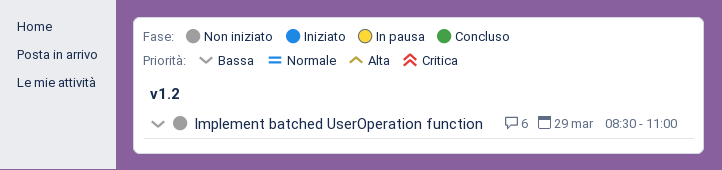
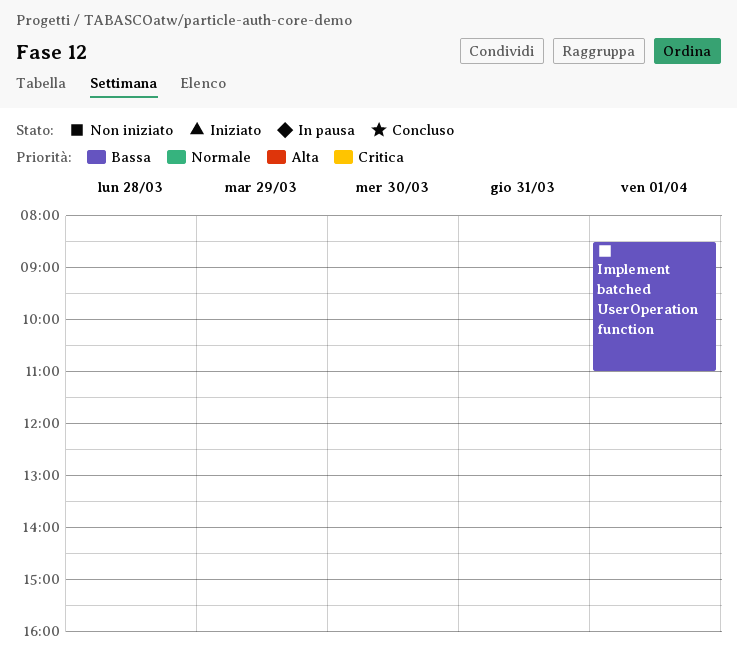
Implement batched UserOperation function, day: Mar 29 -> Apr 1

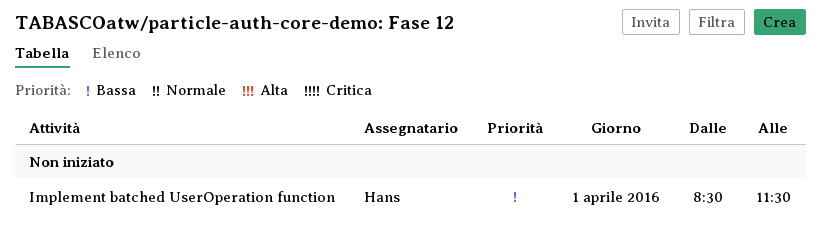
Implement batched UserOperation function, ends: 11:00 -> 11:30

